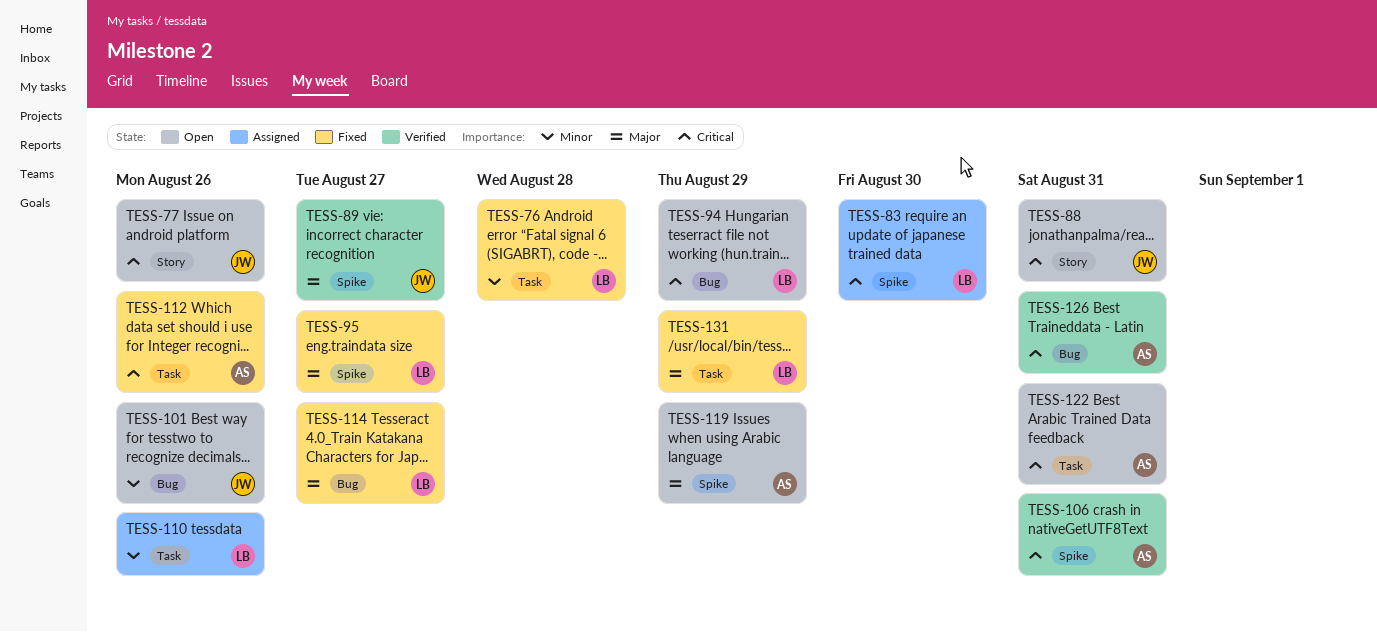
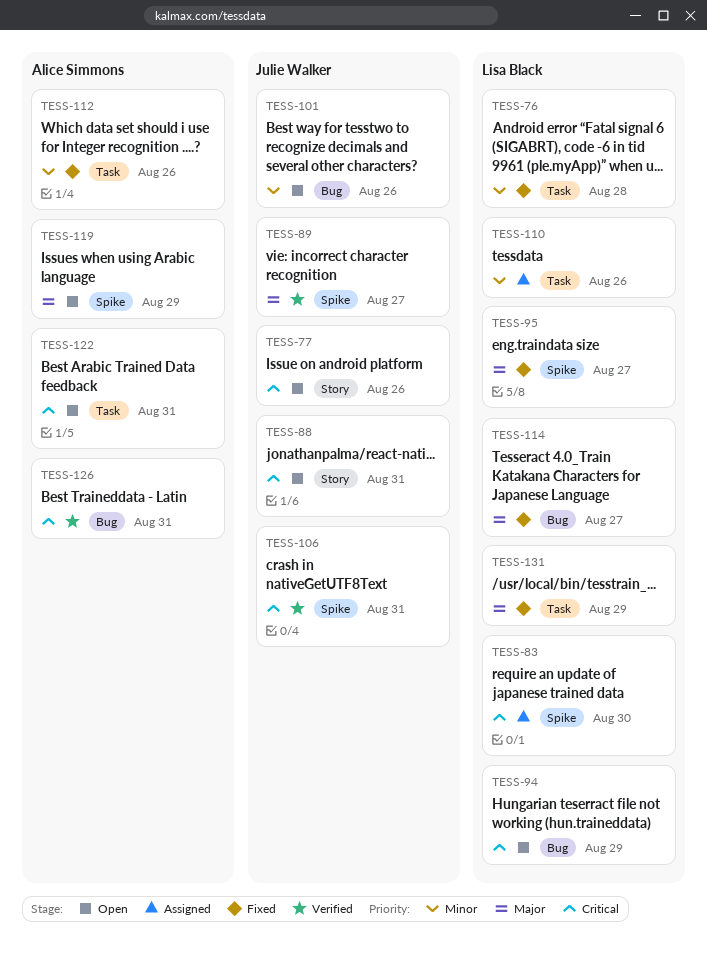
TESS-106, owner: Alice Simmons -> Julie Walker
TESS-112, priority: Critical -> Minor

